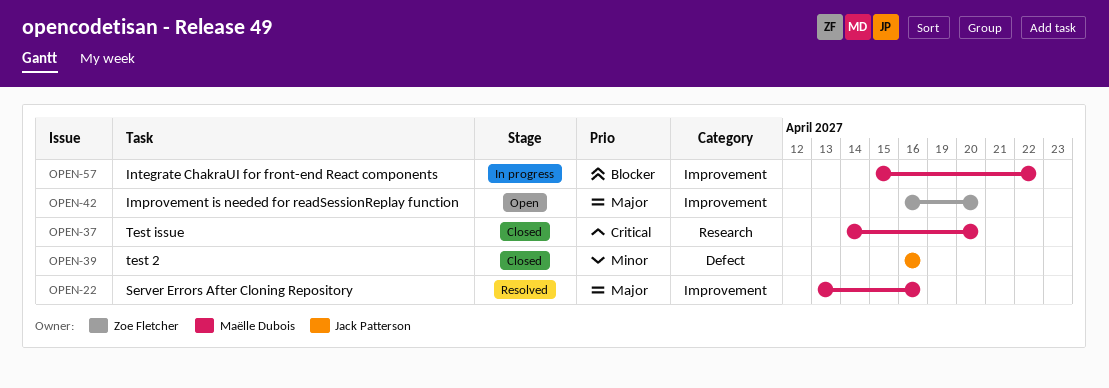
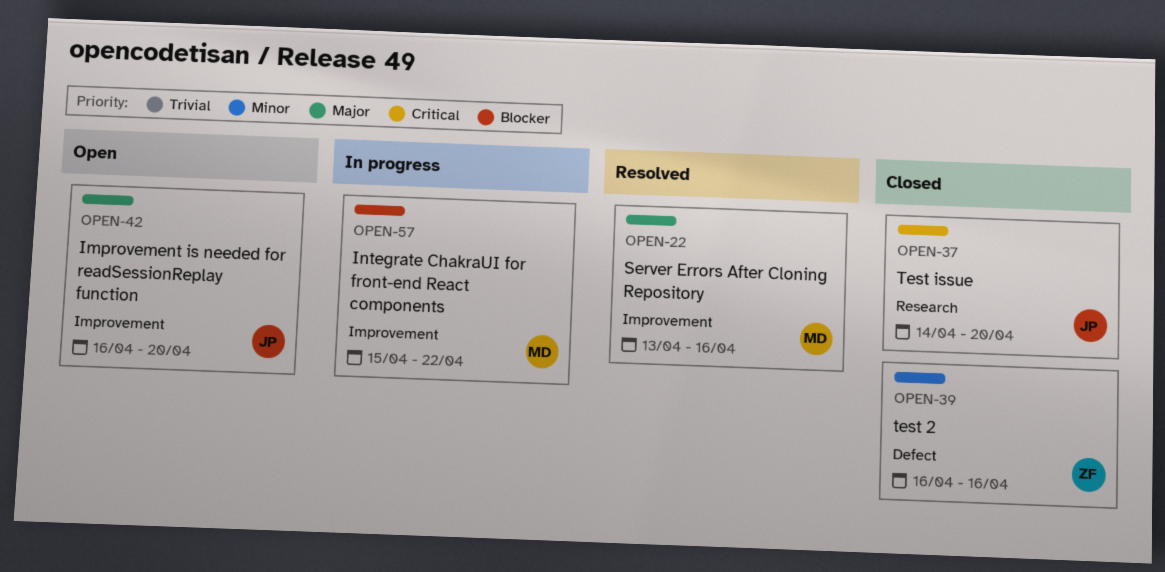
OPEN-37, owner: Maëlle Dubois -> Jack Patterson
OPEN-39, owner: Jack Patterson -> Zoe Fletcher
OPEN-42, owner: Zoe Fletcher -> Jack Patterson

